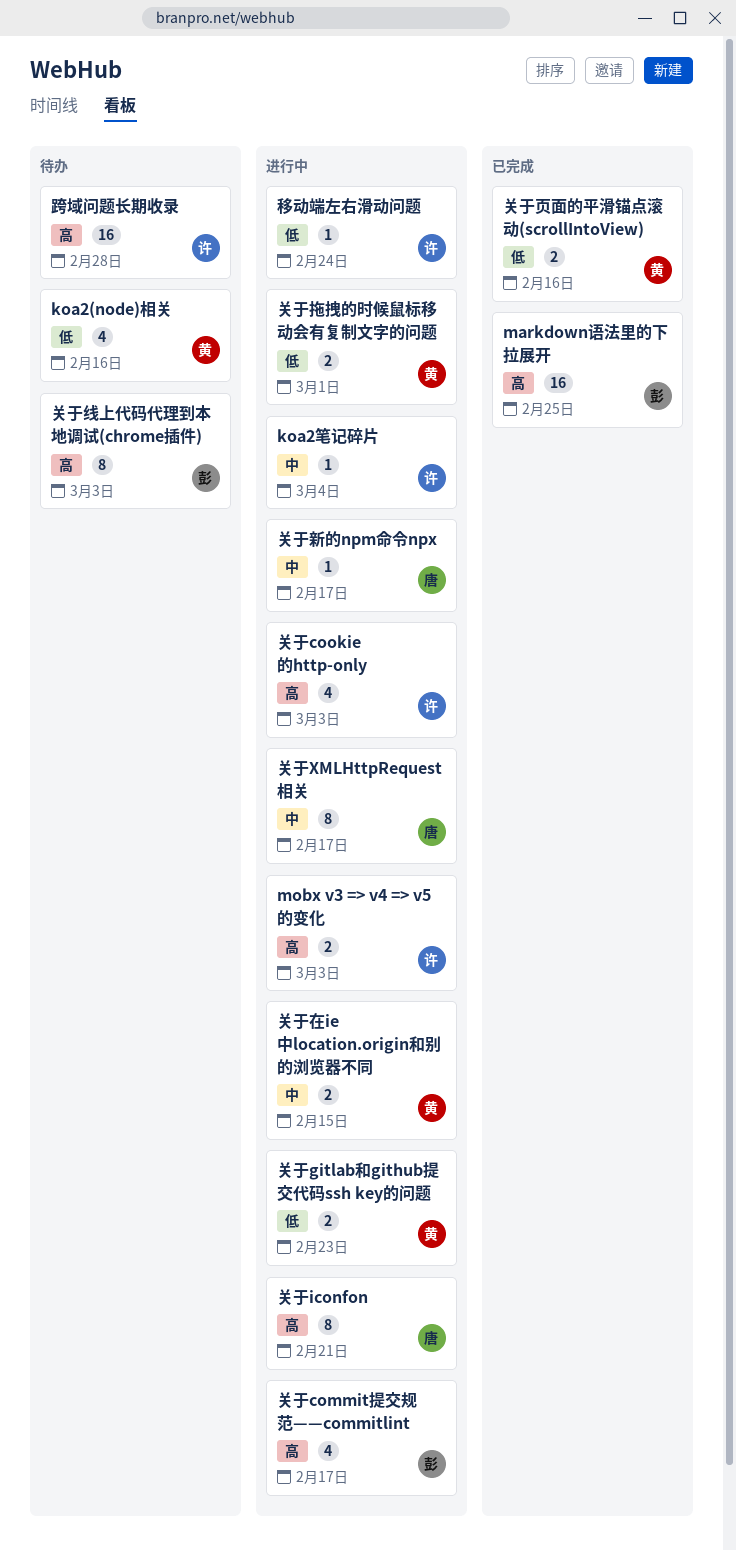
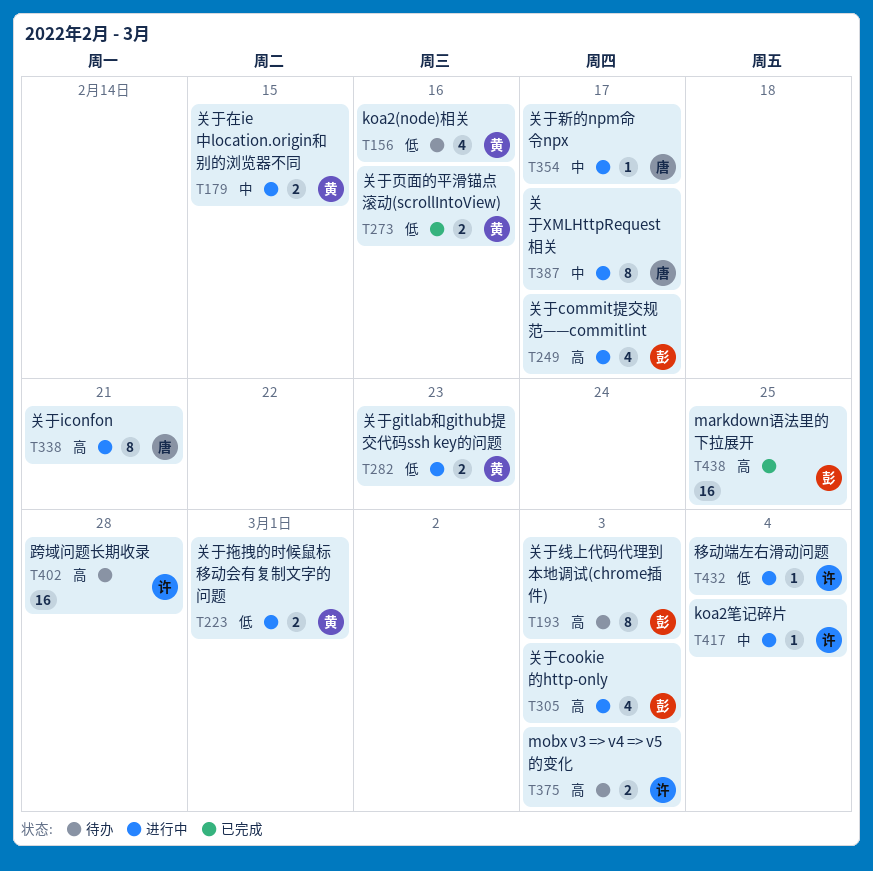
mobx v3 => v4 => v5的变化, status: 进行中 -> 待办
关于cookie的http-only, owner: 许 -> 彭
移动端左右滑动问题, due: Feb 24 -> Mar 4

